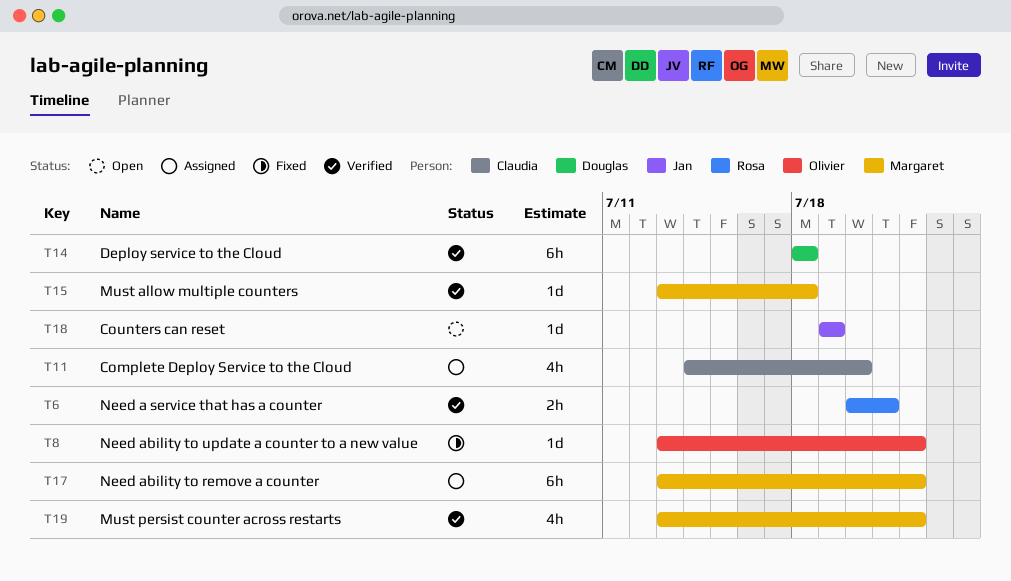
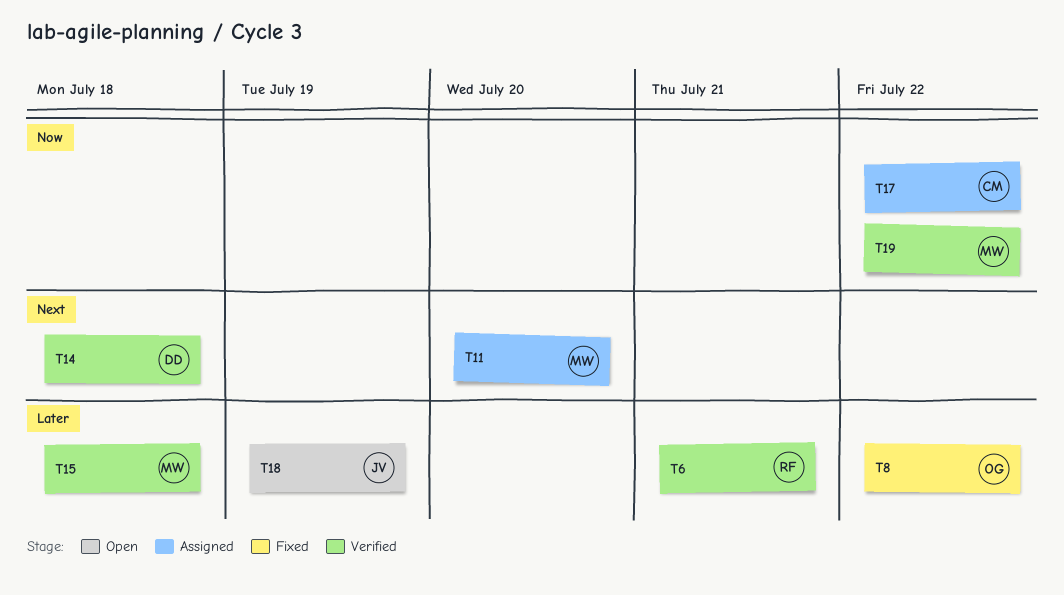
T11, owner: Claudia -> Margaret
T17, owner: Margaret -> Claudia

